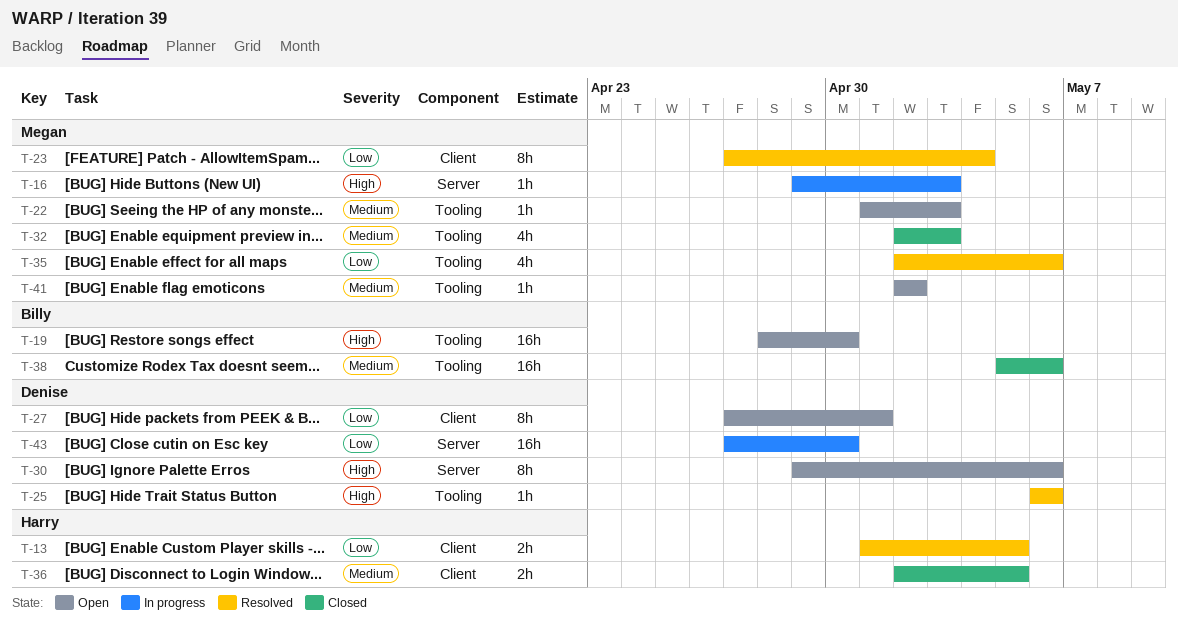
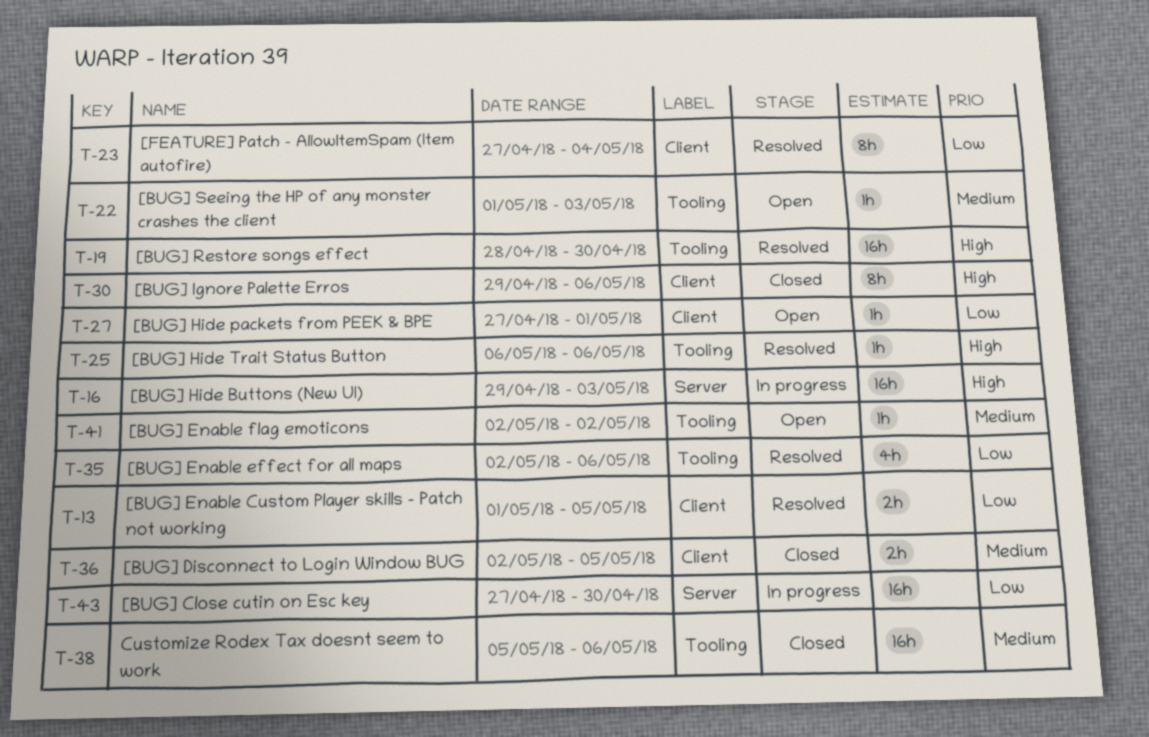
T-16, estimate: 1h -> 16h
T-19, status: Open -> Resolved
T-27, estimate: 8h -> 1h
T-30, status: Open -> Closed
T-30, label: Server -> Client
T-32: present -> none

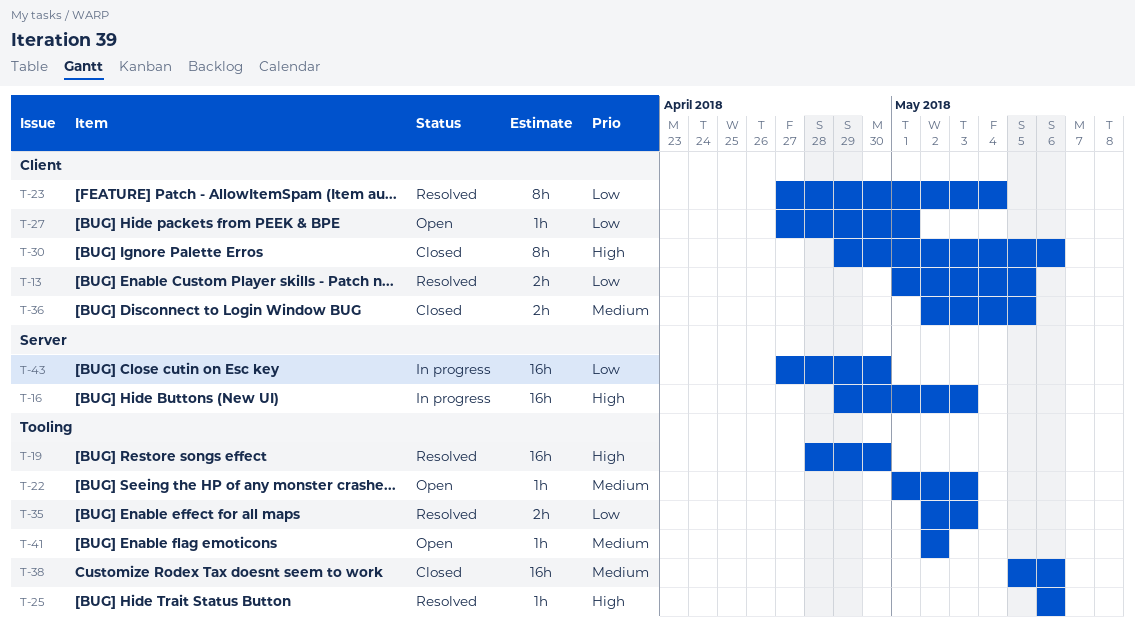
T-35, estimate: 4h -> 2h
T-35, due: May 6 -> May 3

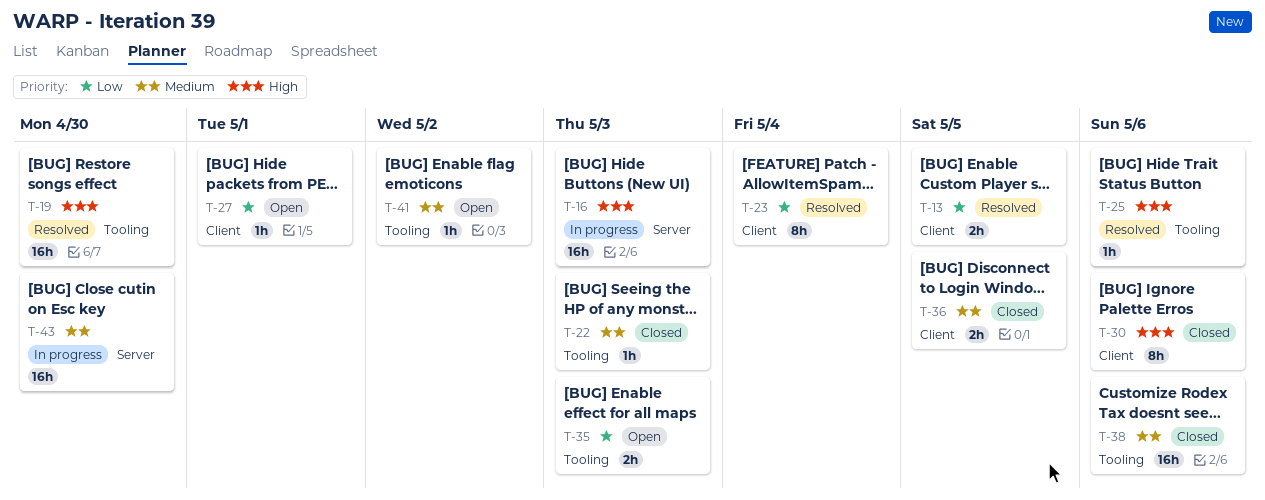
T-22, status: Open -> Closed
T-35, status: Resolved -> Open
T-43, priority: Low -> Medium

